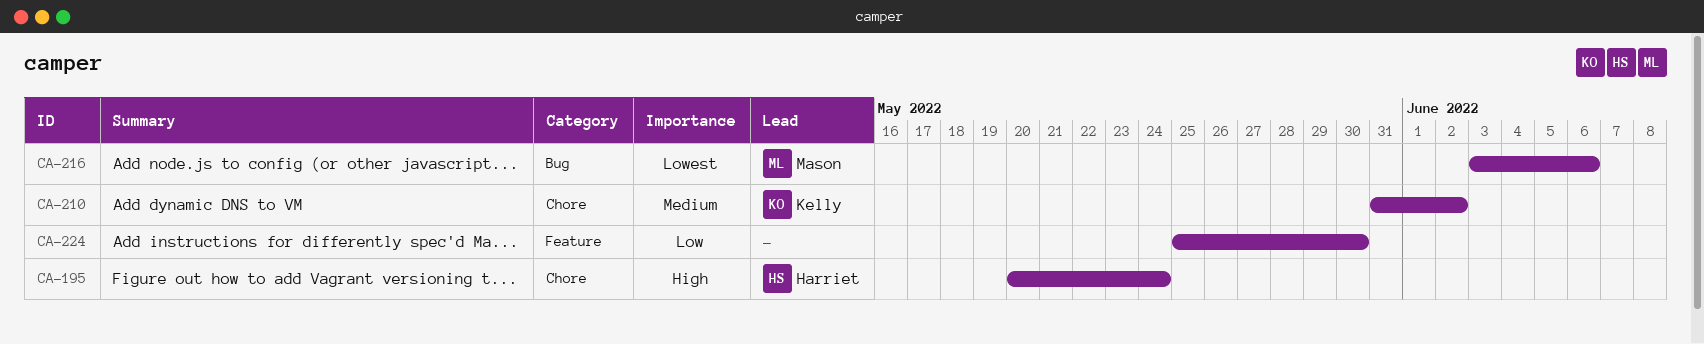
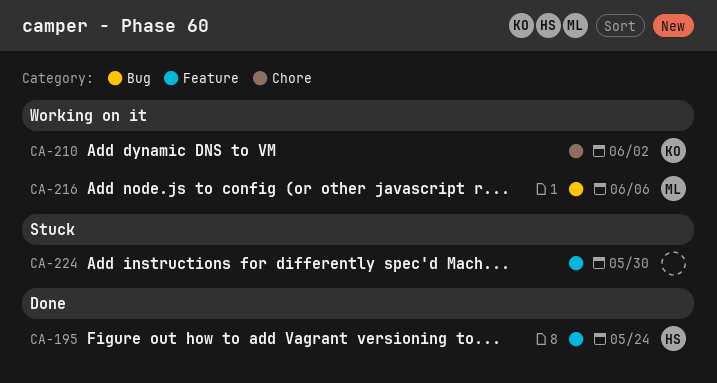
CA-195, label: Chore -> Feature

